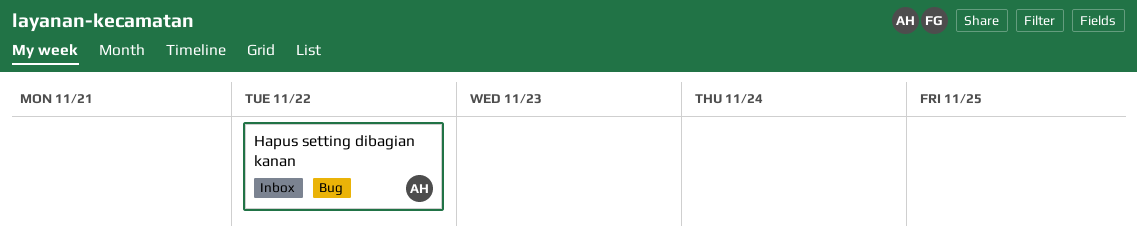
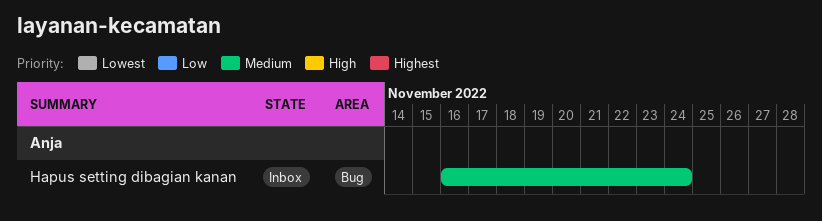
Hapus setting dibagian kanan, due: Nov 22 -> Nov 24

